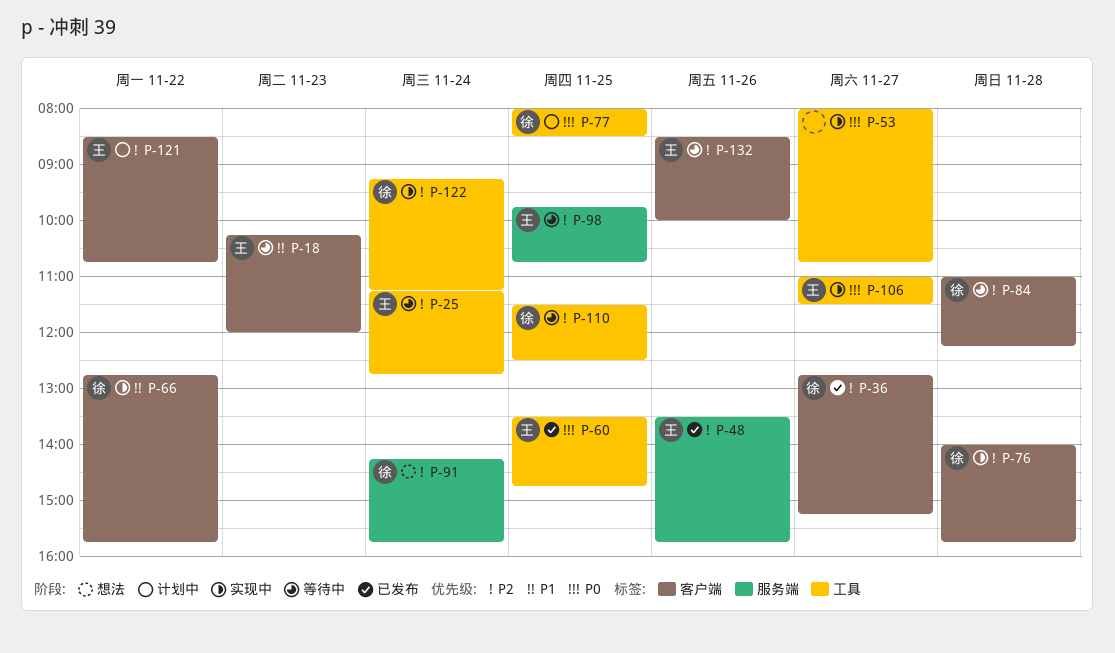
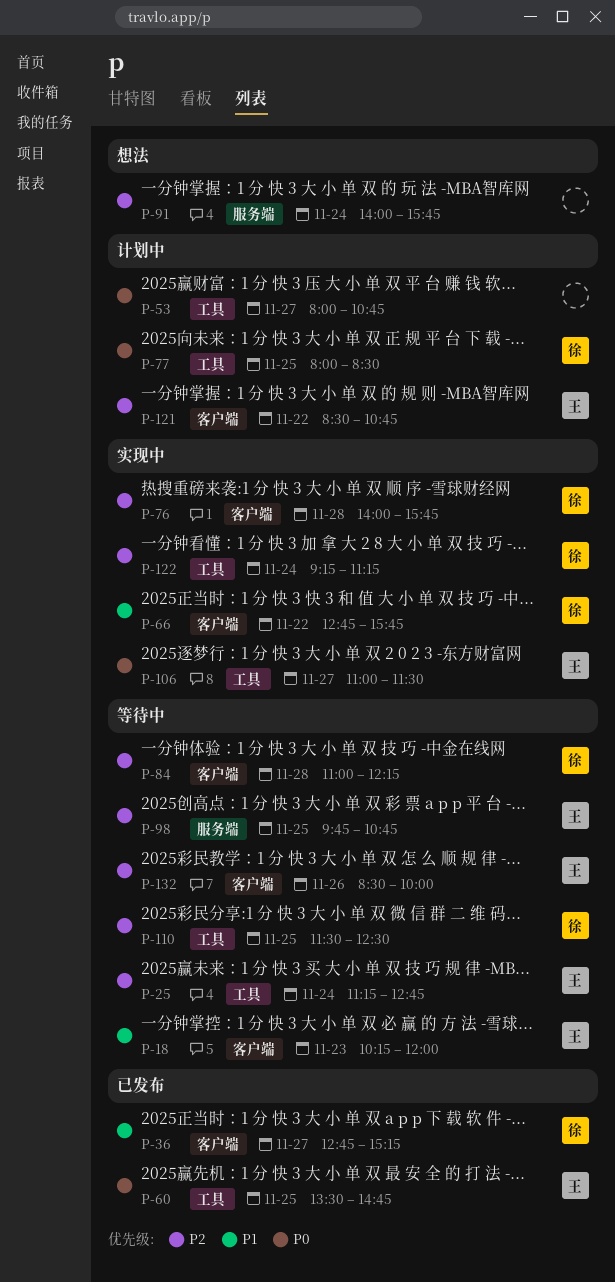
P-36, priority: P2 -> P1
P-48: present -> none
P-53, status: 实现中 -> 计划中
P-91, owner: 徐 -> none
P-91, begins: 14:15 -> 14:00

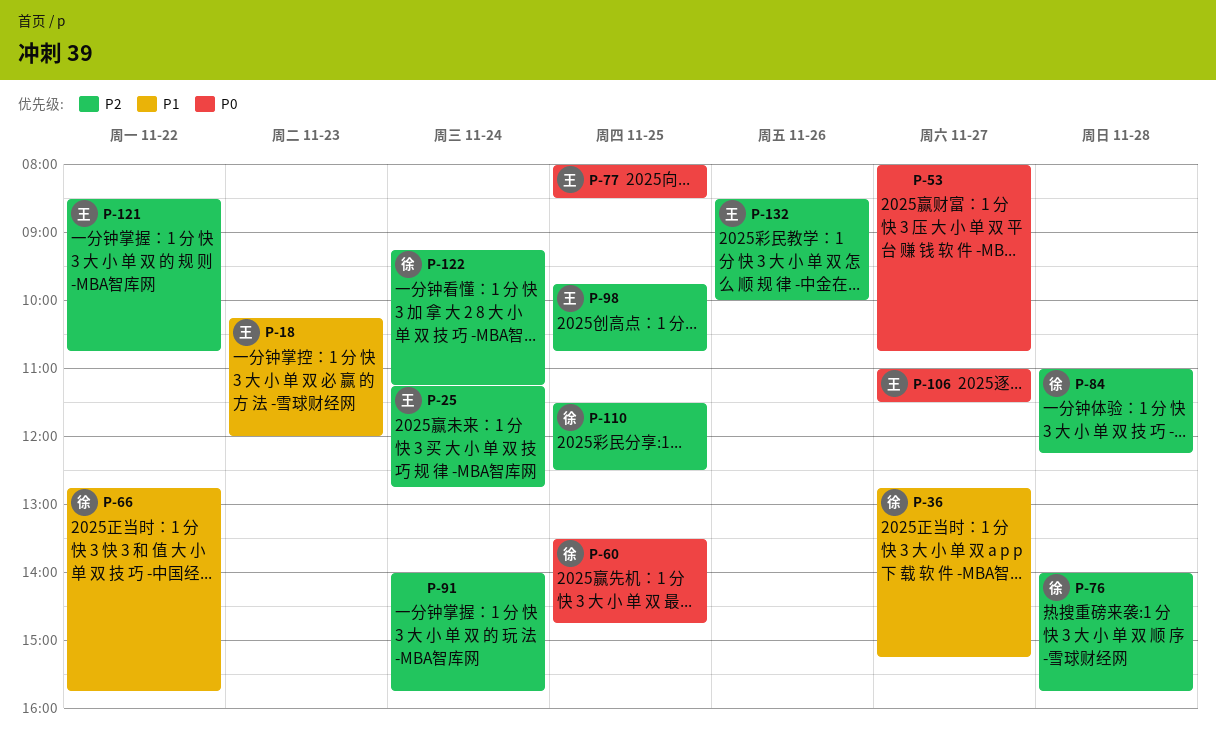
P-60, owner: 王 -> 徐
P-77, owner: 徐 -> 王

